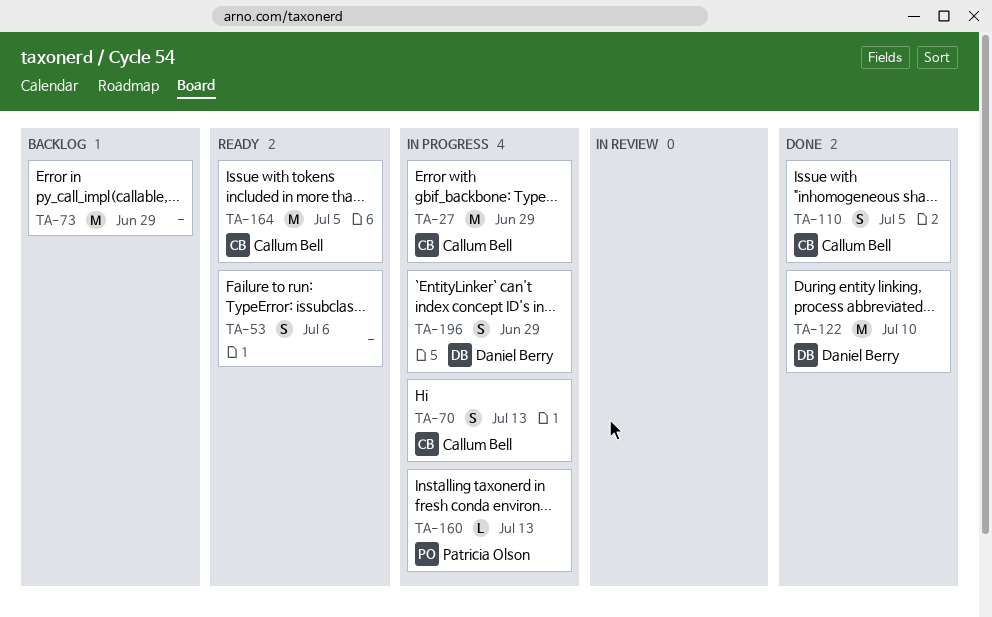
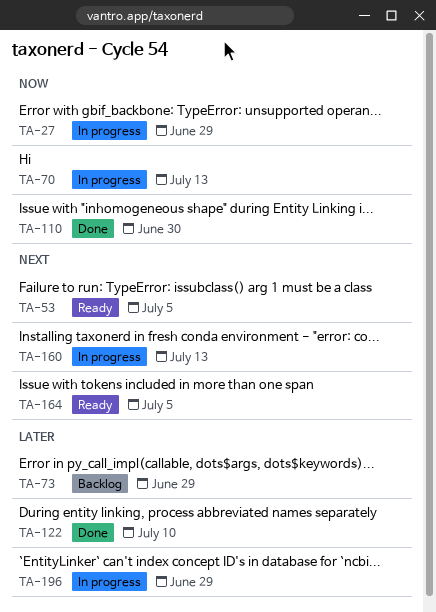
TA-53, due: Jul 6 -> Jul 5
TA-110, due: Jul 5 -> Jun 30

